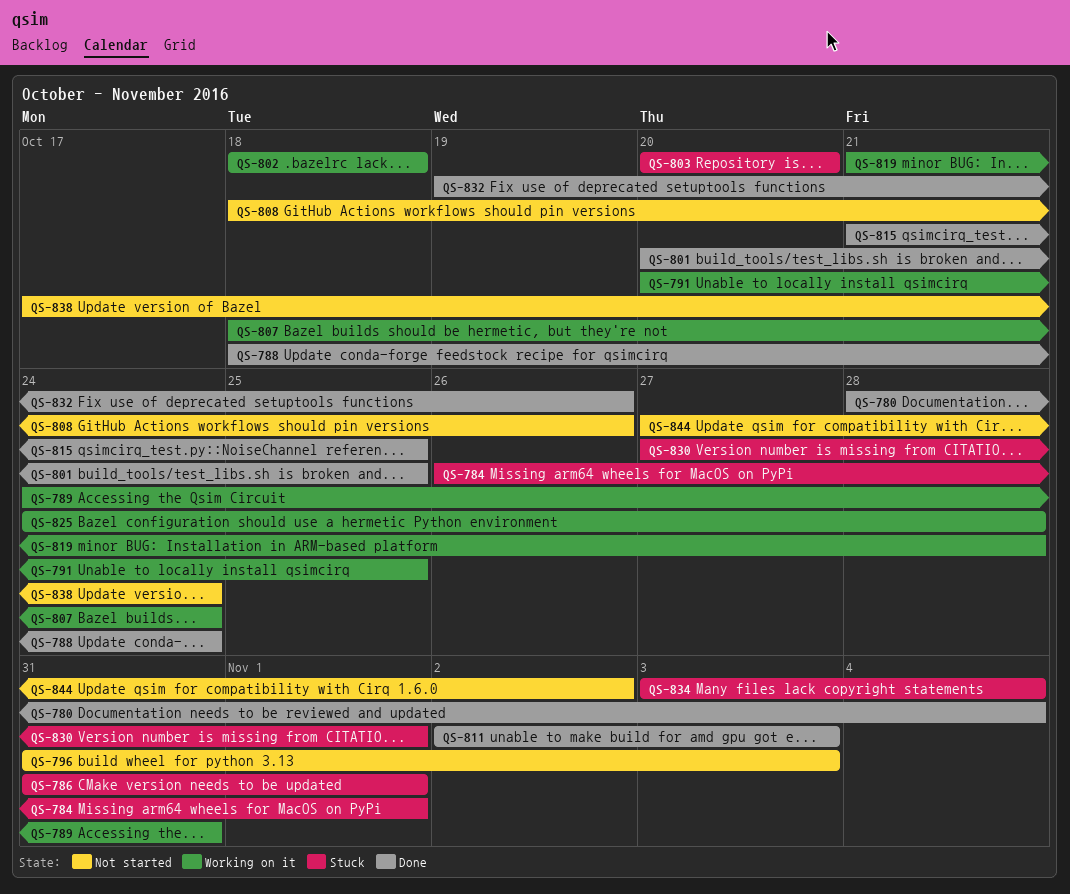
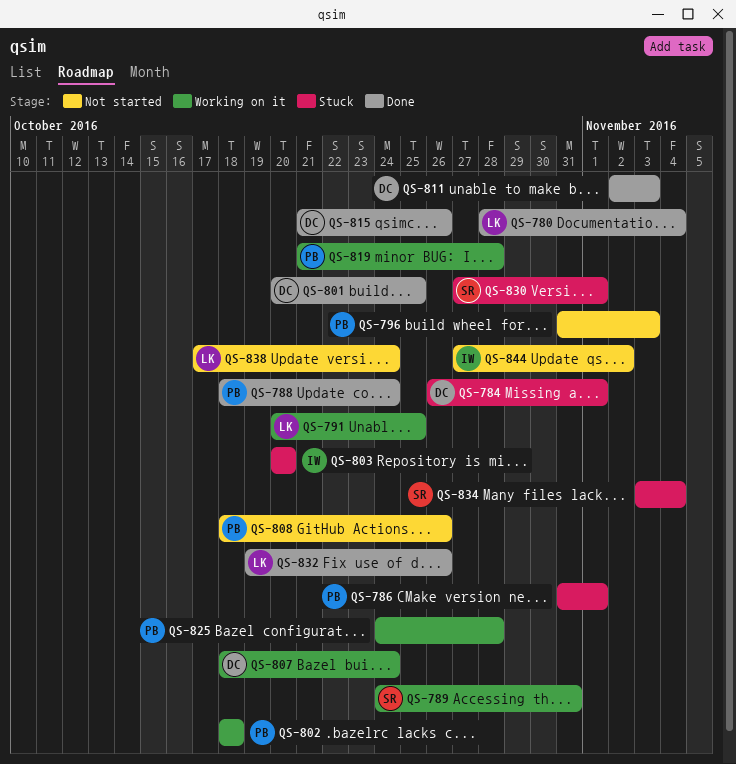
QS-815, due: Oct 25 -> Oct 26

